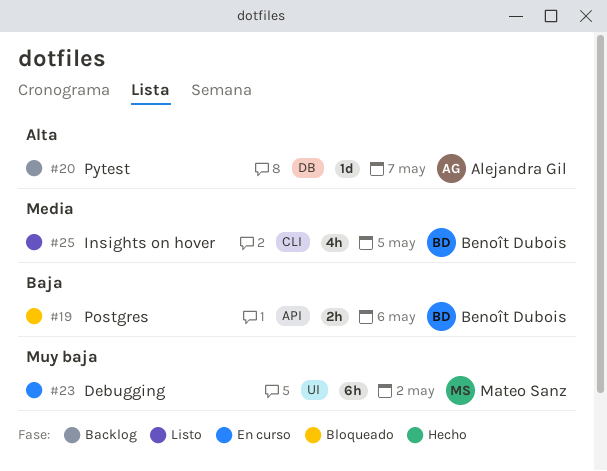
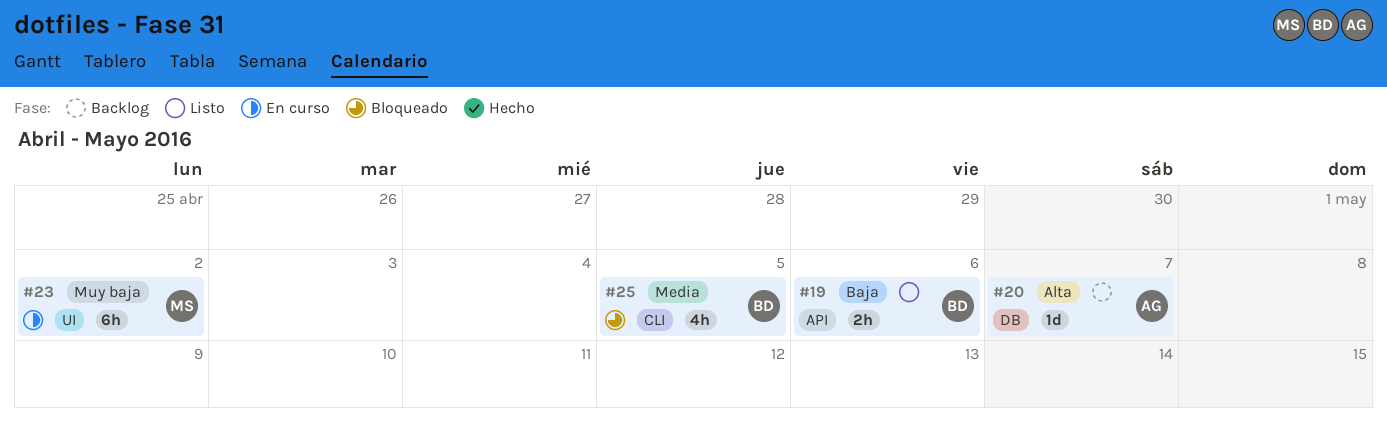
#19, status: Bloqueado -> Listo
#25, status: Listo -> Bloqueado

